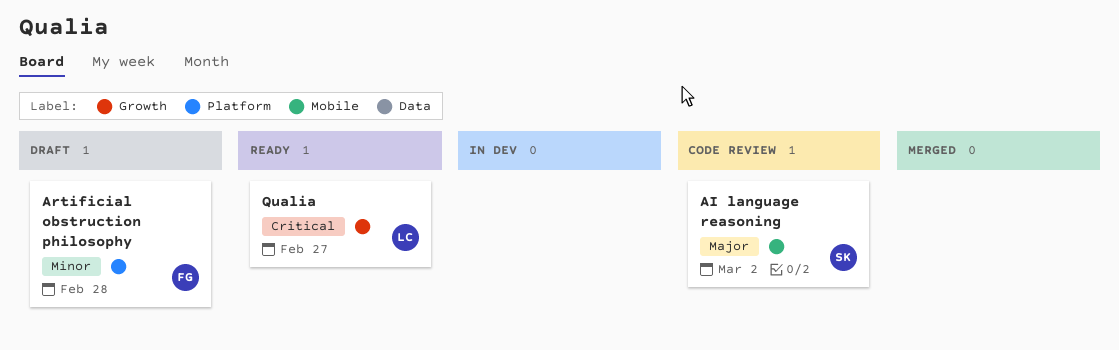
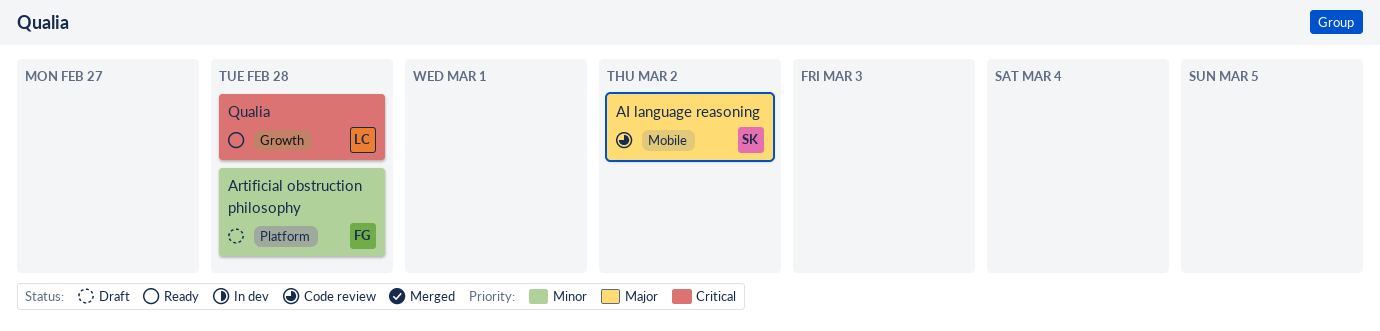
Qualia, due: Feb 27 -> Feb 28

